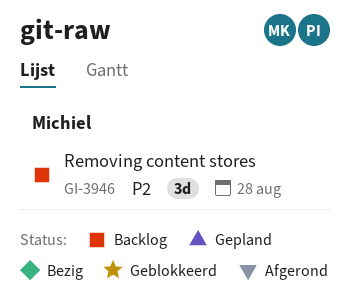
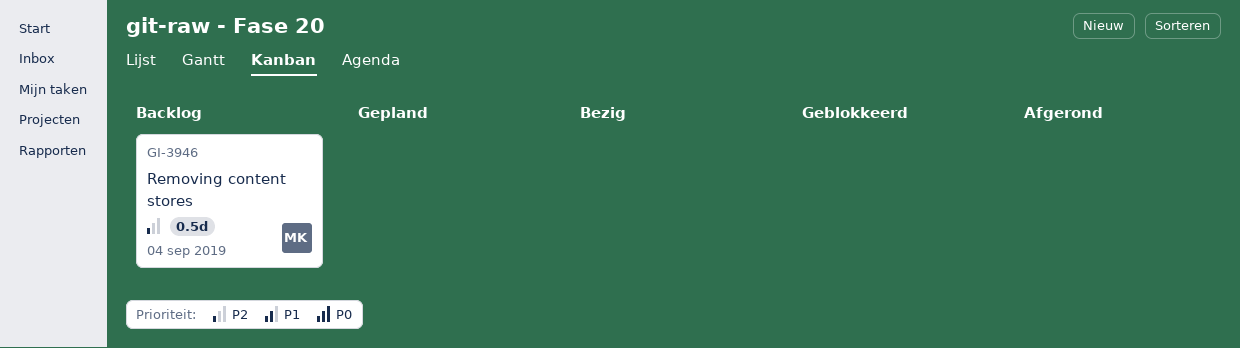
GI-3946, estimate: 3d -> 0.5d
GI-3946, due: Aug 28 -> Sep 4

